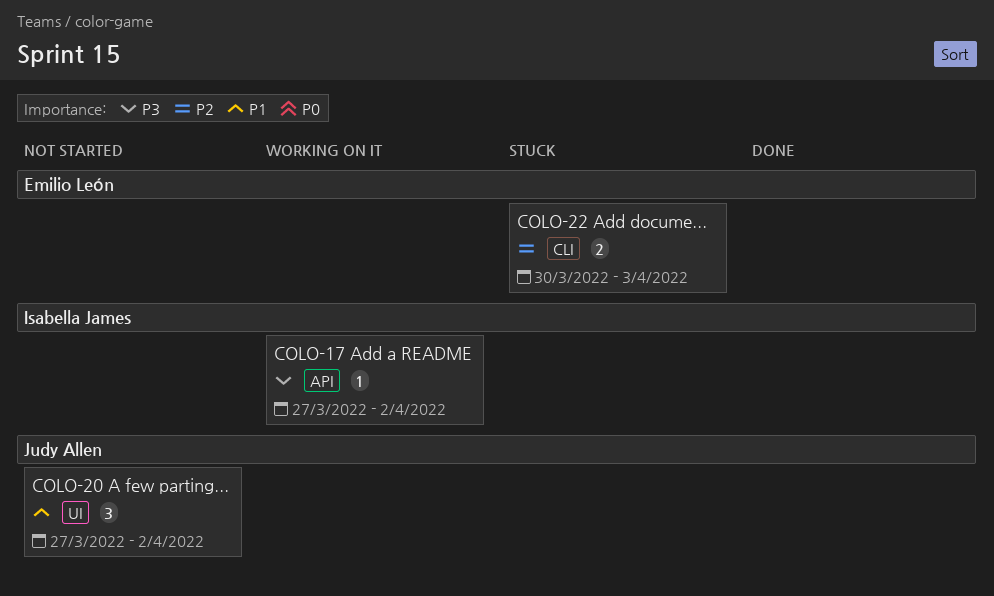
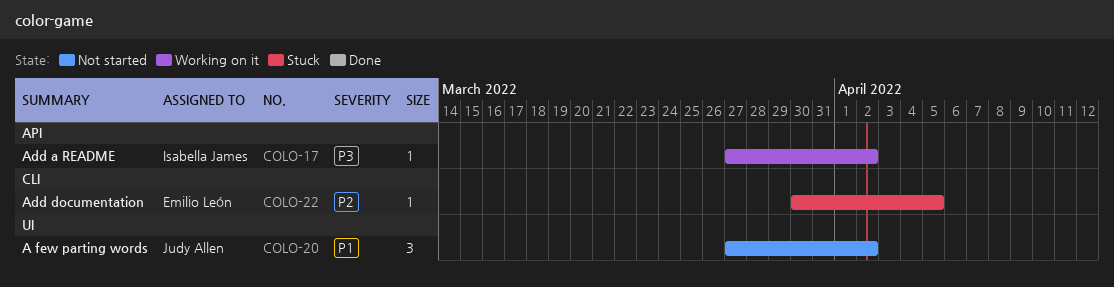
COLO-22, estimate: 2 -> 1
COLO-22, due: Apr 3 -> Apr 5

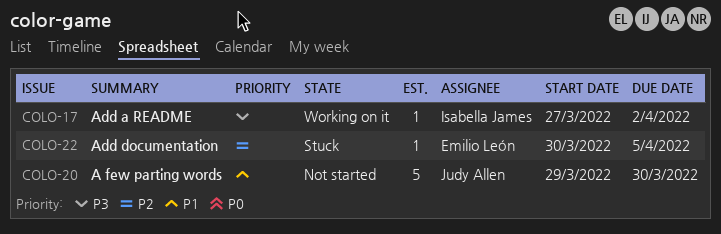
COLO-20, estimate: 3 -> 5
COLO-20, start: Mar 27 -> Mar 29
COLO-20, due: Apr 2 -> Mar 30

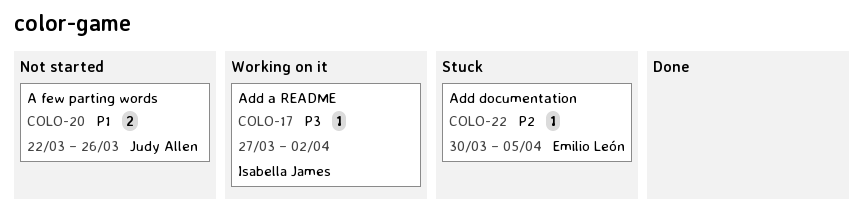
COLO-20, estimate: 5 -> 2
COLO-20, start: Mar 29 -> Mar 22
COLO-20, due: Mar 30 -> Mar 26

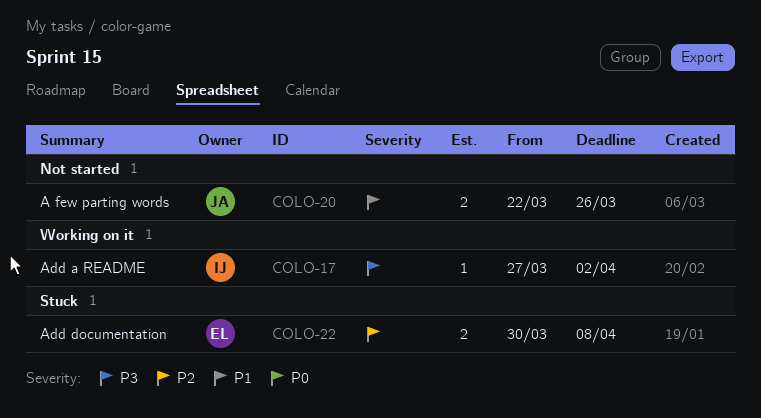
COLO-22, estimate: 1 -> 2
COLO-22, due: Apr 5 -> Apr 8

